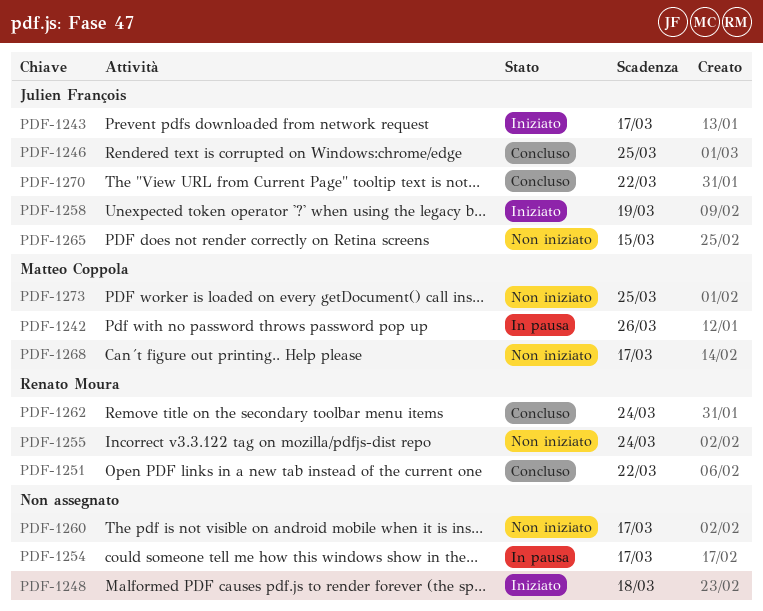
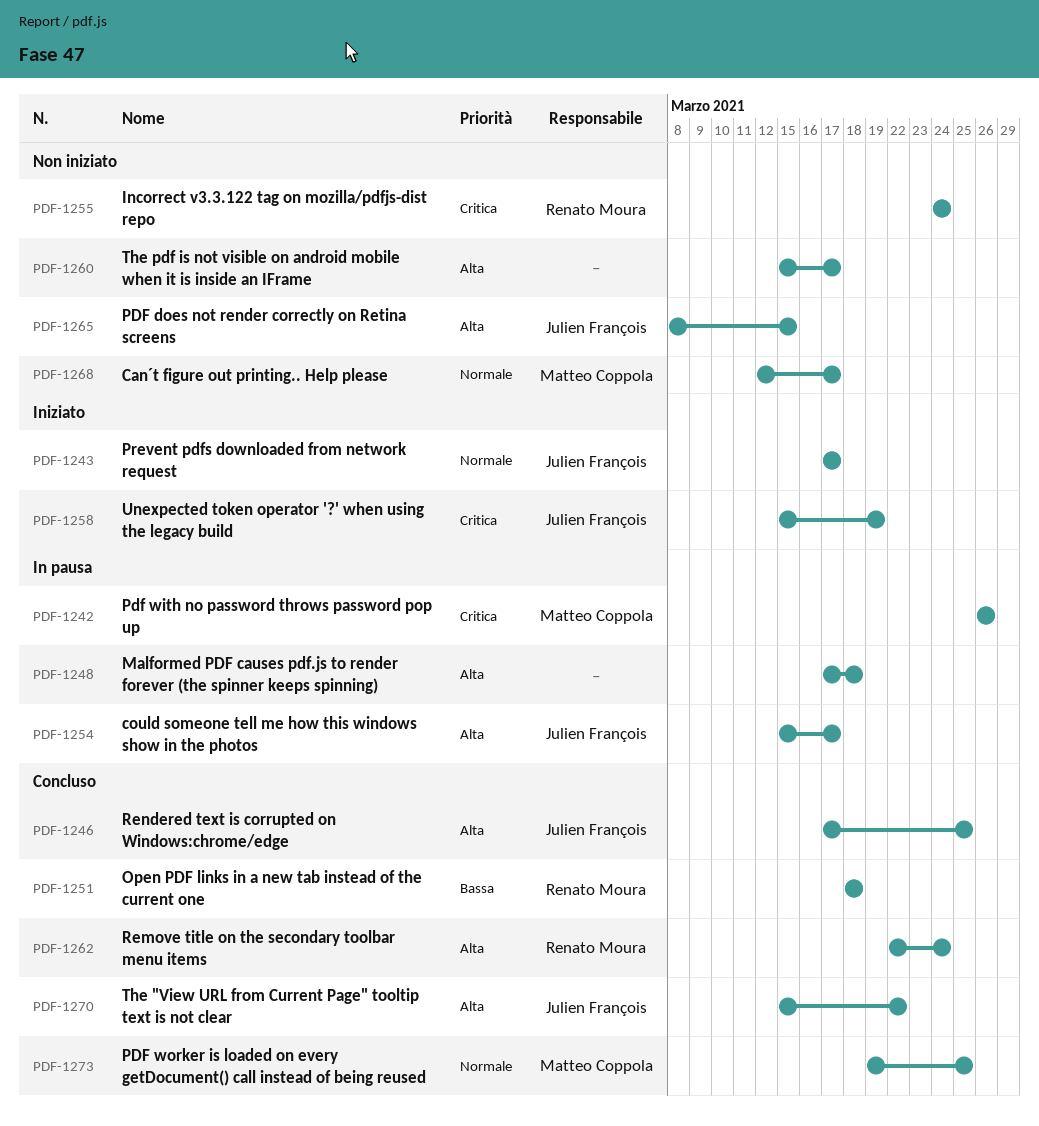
PDF-1248, status: Iniziato -> In pausa
PDF-1251, due: Mar 22 -> Mar 18
PDF-1254, owner: none -> Julien François
PDF-1273, status: Non iniziato -> Concluso

